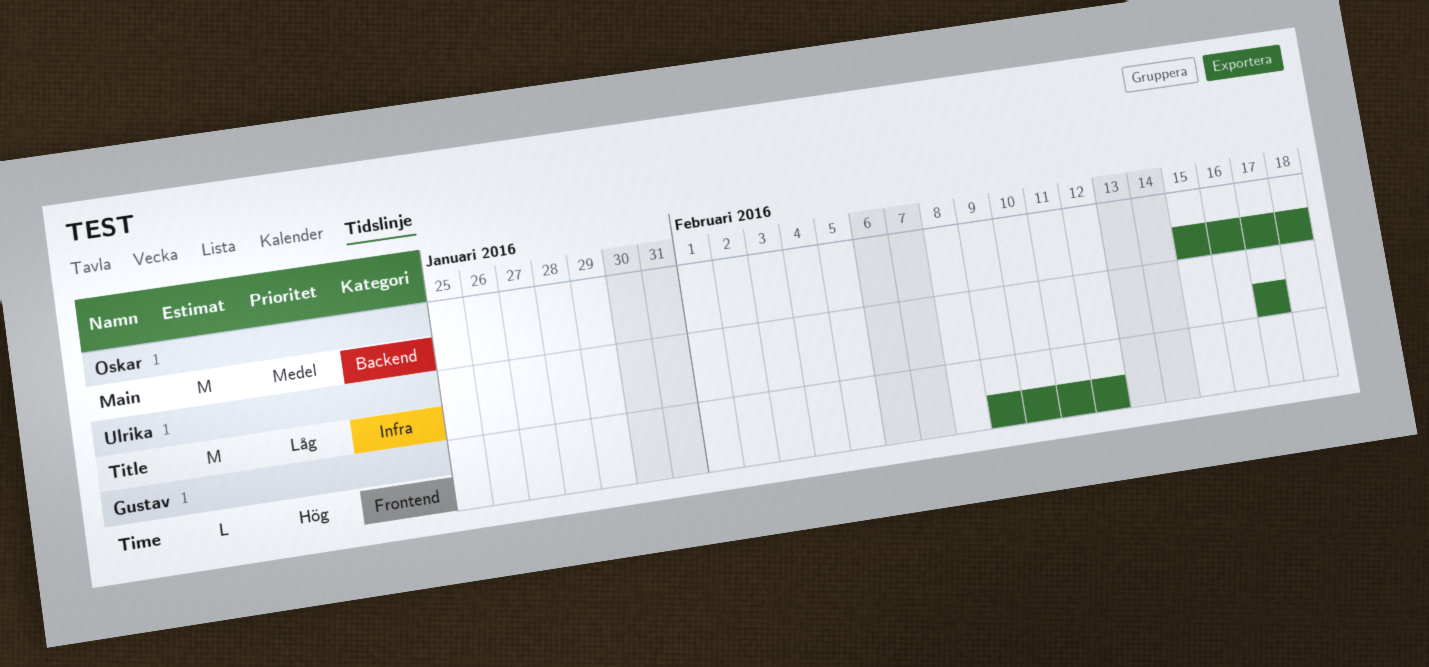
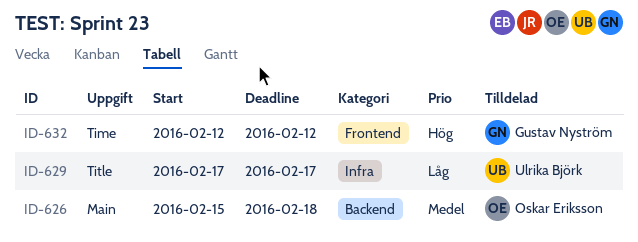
Time, start: Feb 9 -> Feb 12

